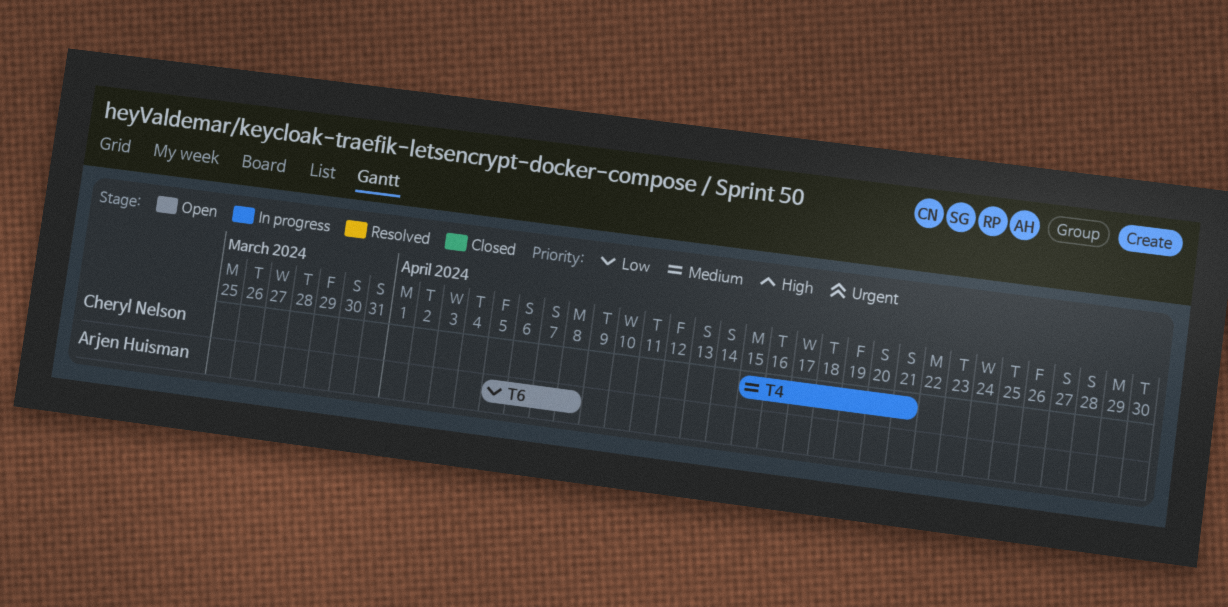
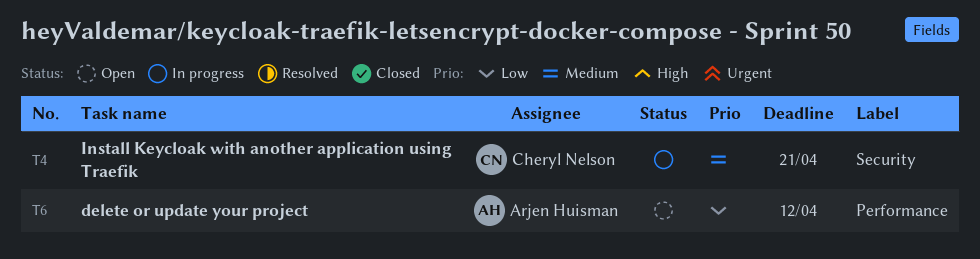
T6, due: Apr 8 -> Apr 12

